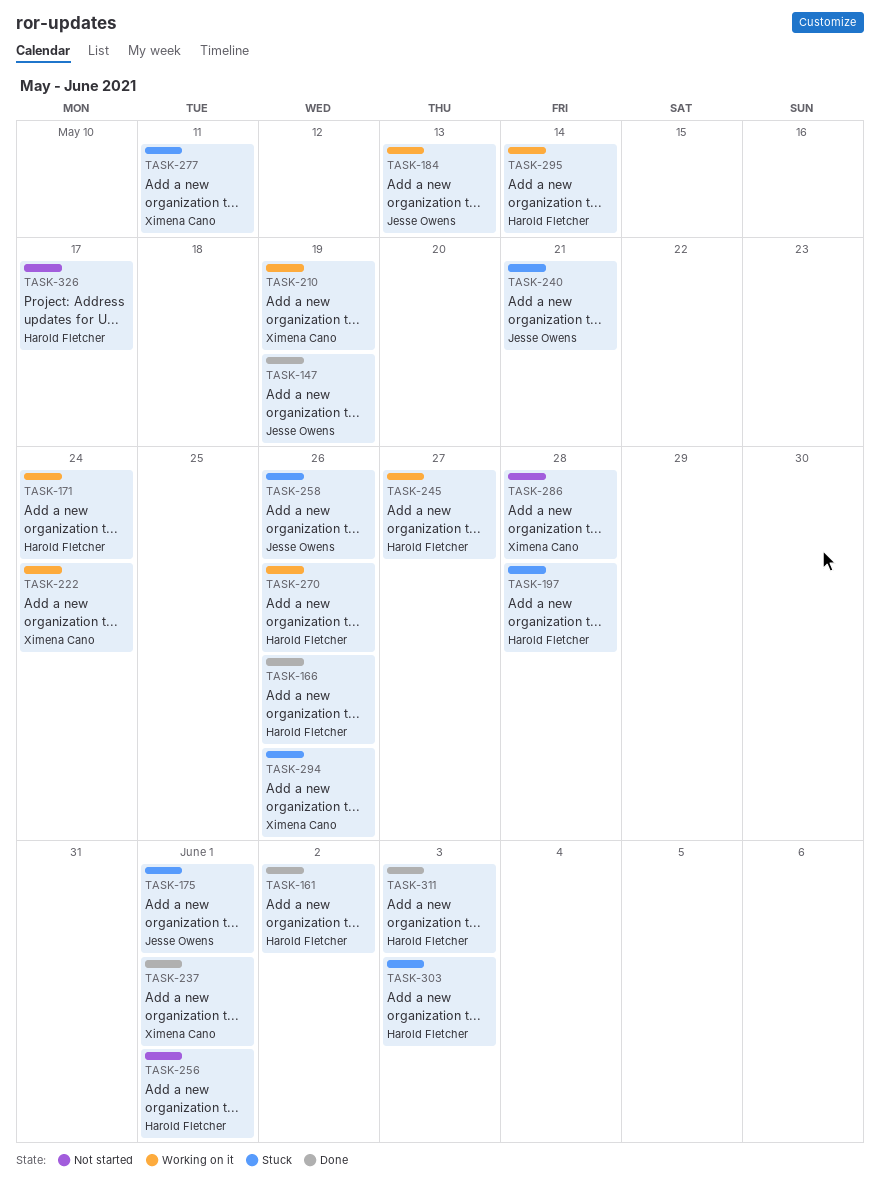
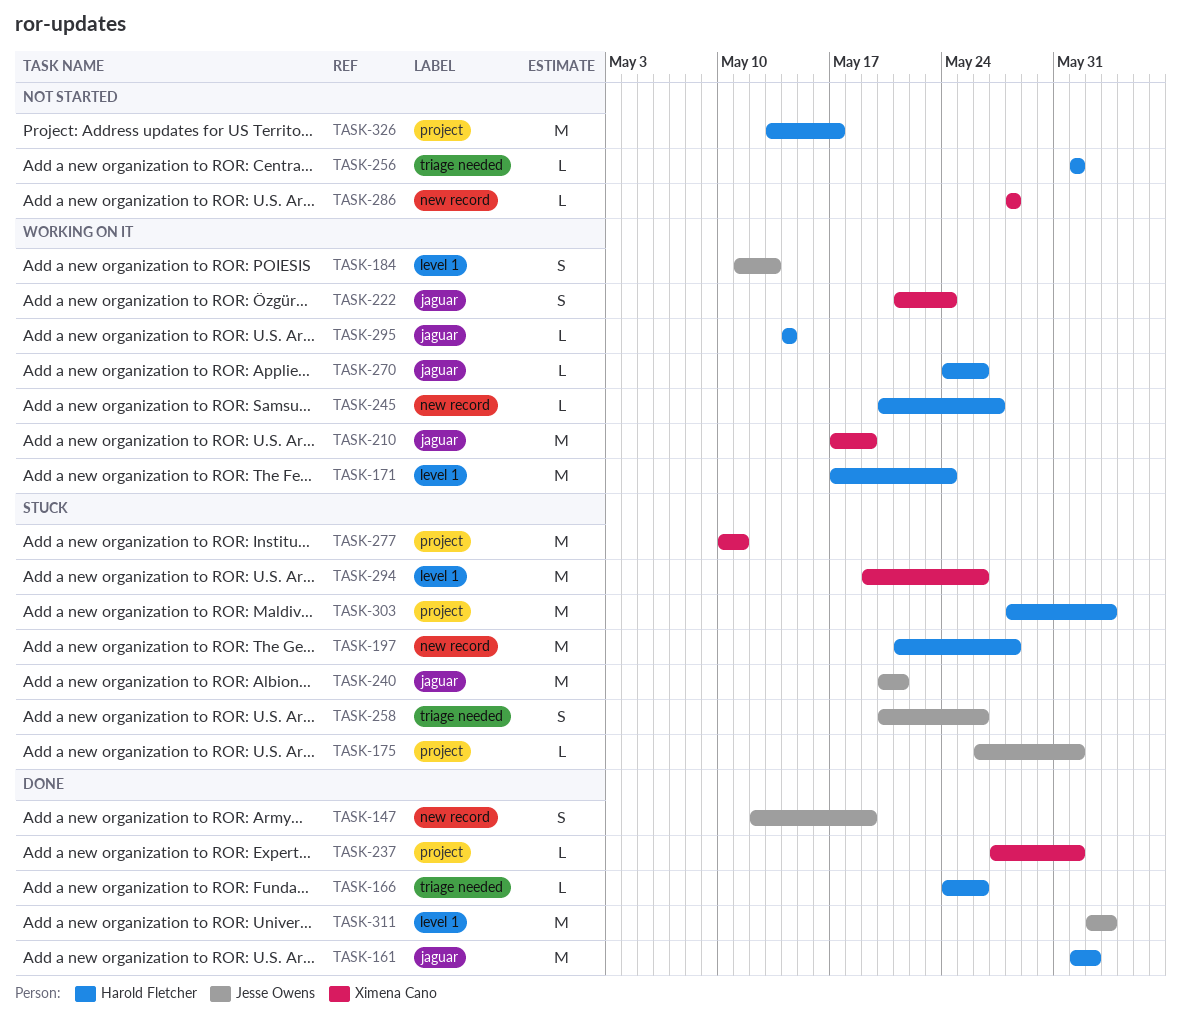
TASK-311, owner: Harold Fletcher -> Jesse Owens

